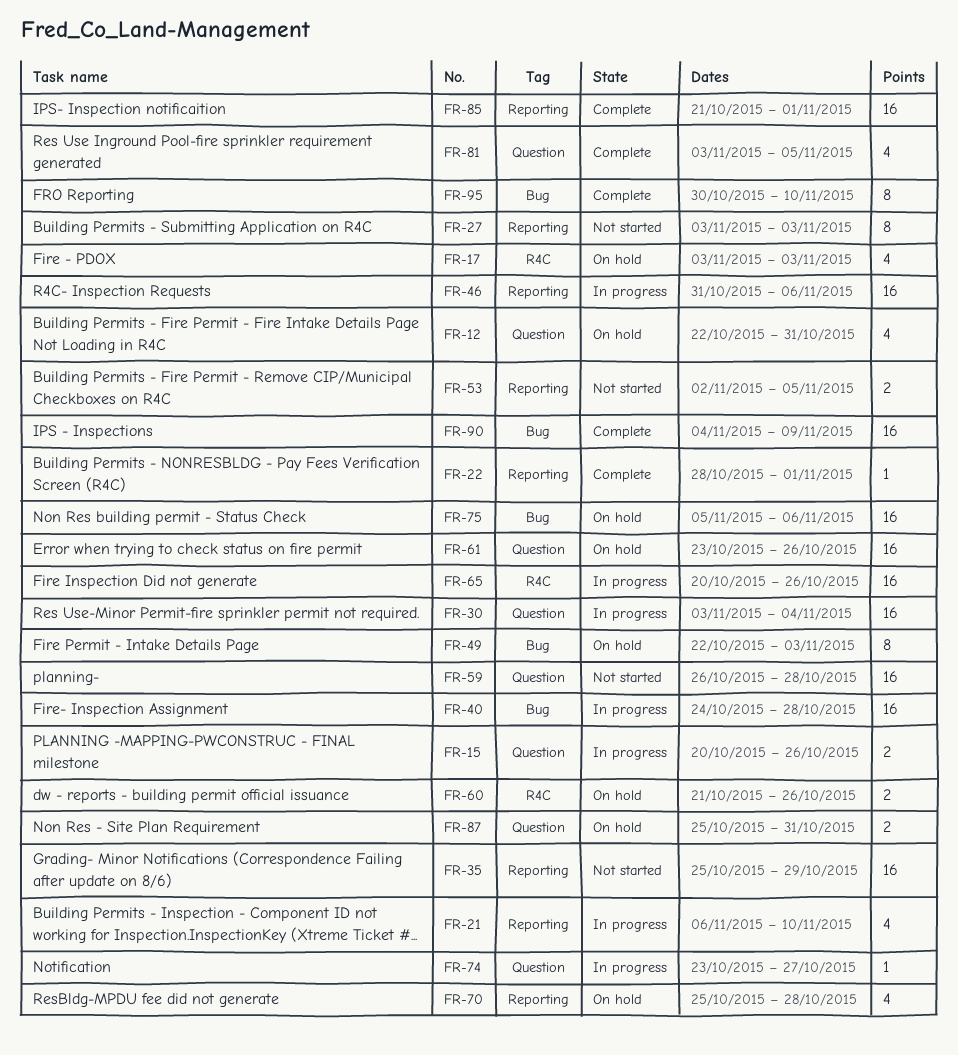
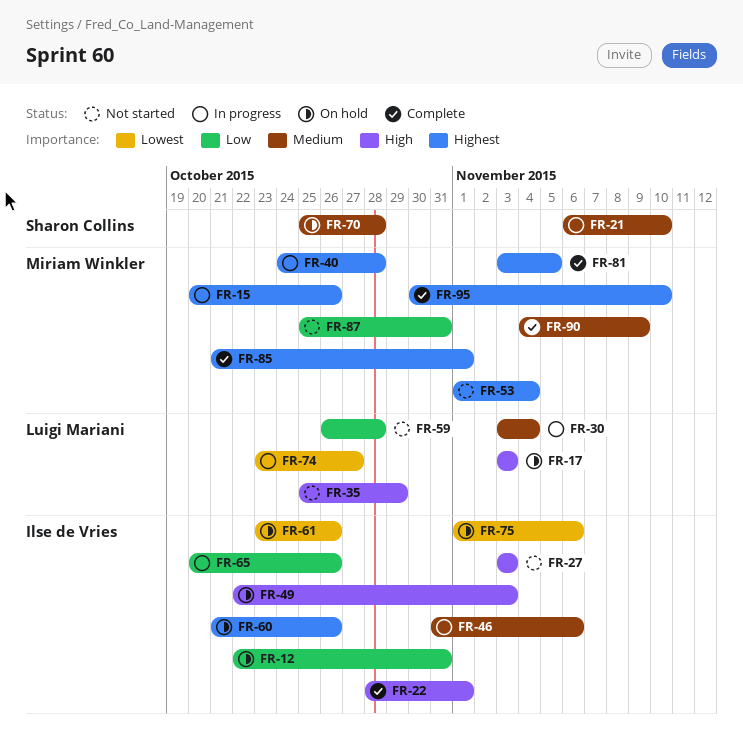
FR-53, start: Nov 2 -> Nov 1
FR-53, due: Nov 5 -> Nov 4
FR-75, start: Nov 5 -> Nov 1
FR-87, status: On hold -> Not started

